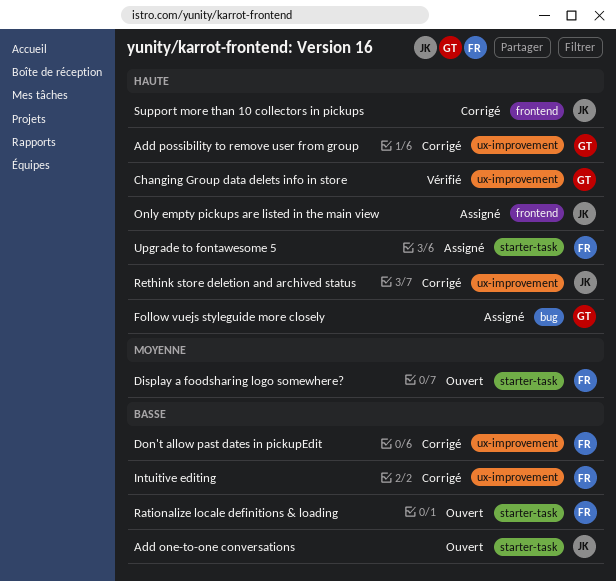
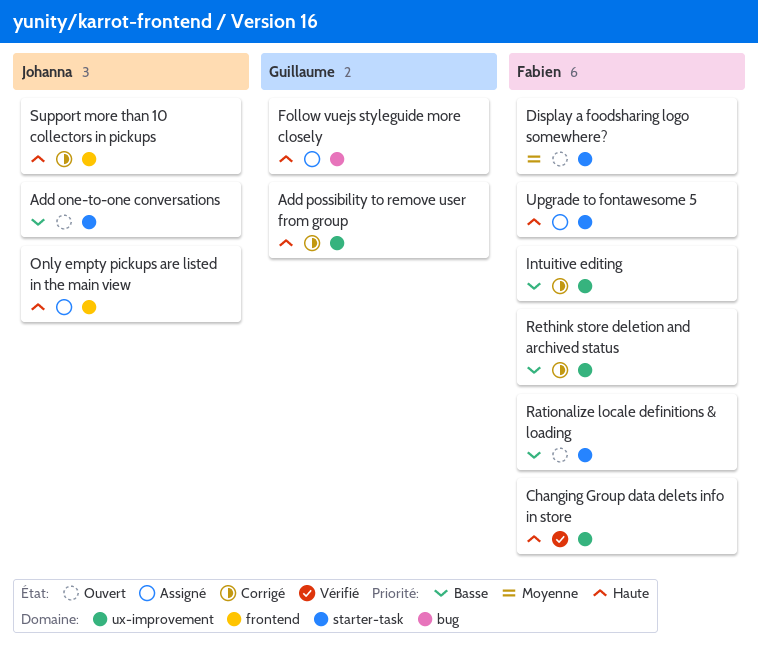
Changing Group data delets info in store, owner: Guillaume -> Fabien
Don't allow past dates in pickupEdit: present -> none
Rethink store deletion and archived status, owner: Johanna -> Fabien
Rethink store deletion and archived status, priority: Haute -> Basse

